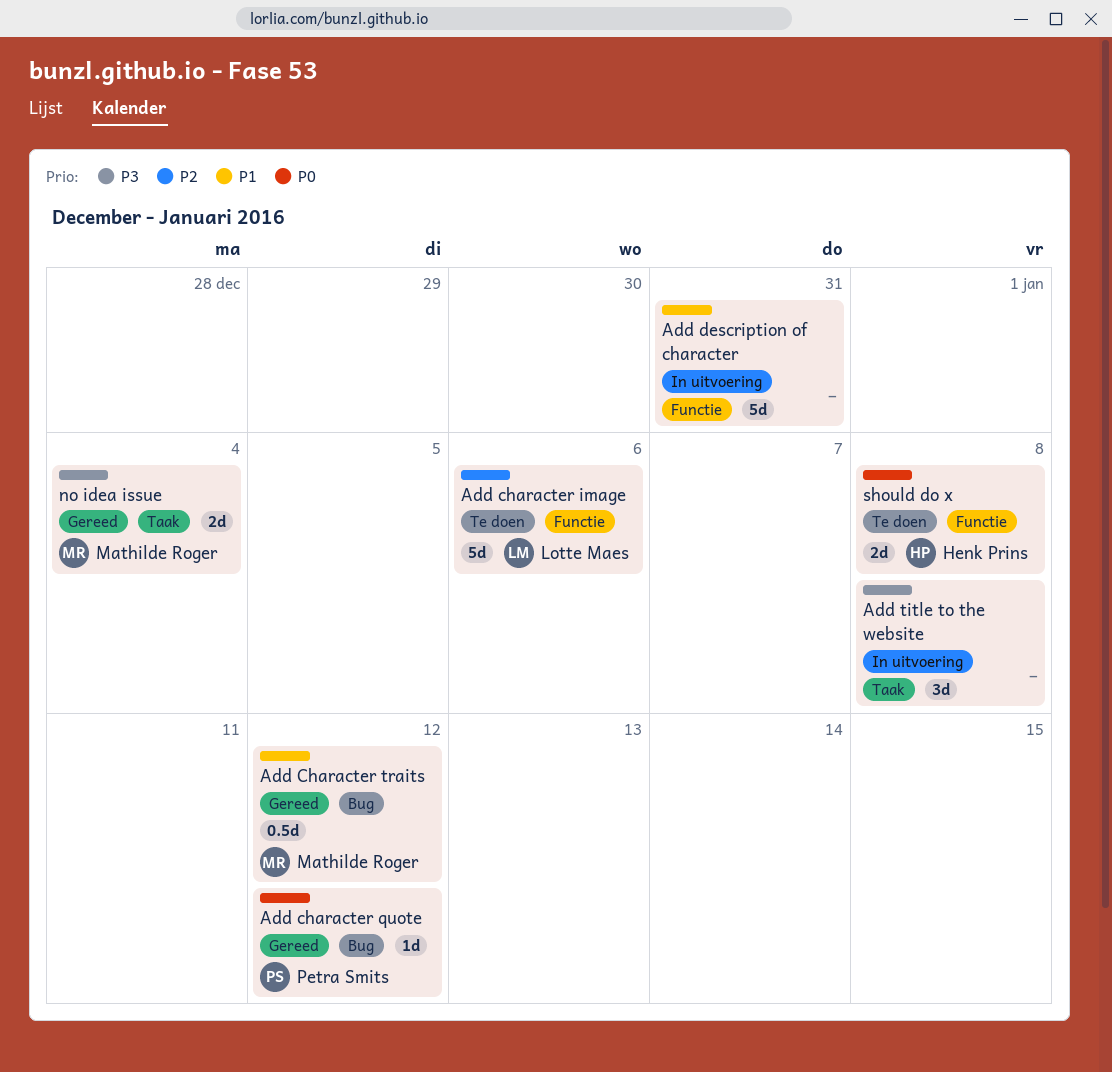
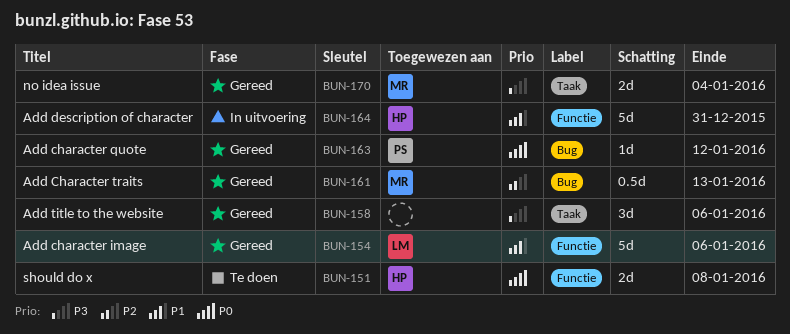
Add character image, status: Te doen -> Gereed
Add character image, priority: P2 -> P1
Add Character traits, priority: P1 -> P2
Add Character traits, due: Jan 12 -> Jan 13
Add description of character, owner: none -> Henk Prins
Add title to the website, status: In uitvoering -> Gereed
Add title to the website, due: Jan 8 -> Jan 6

